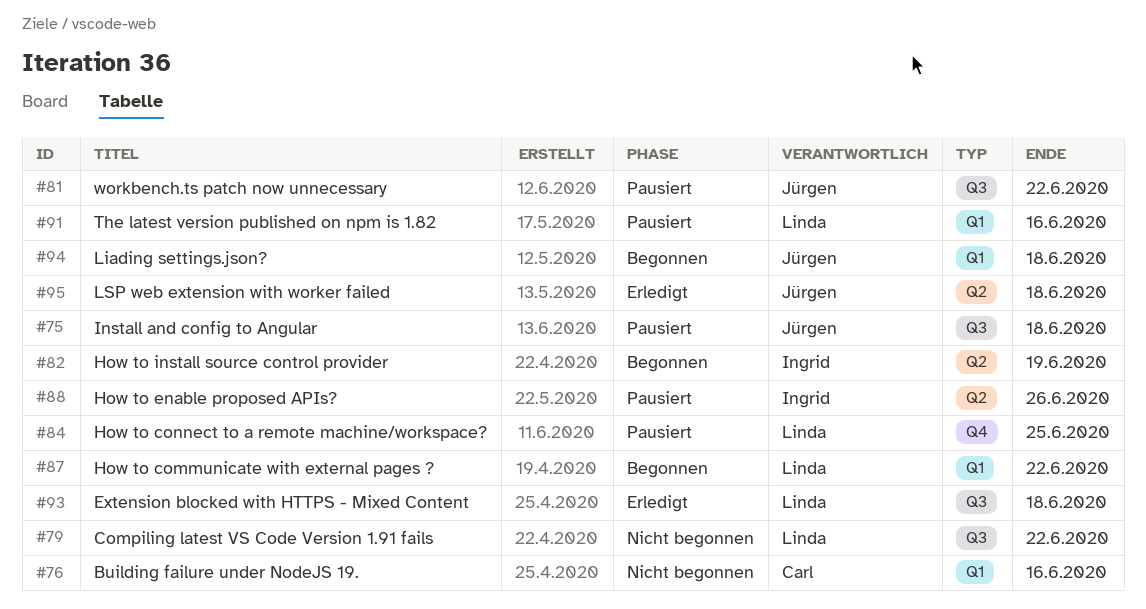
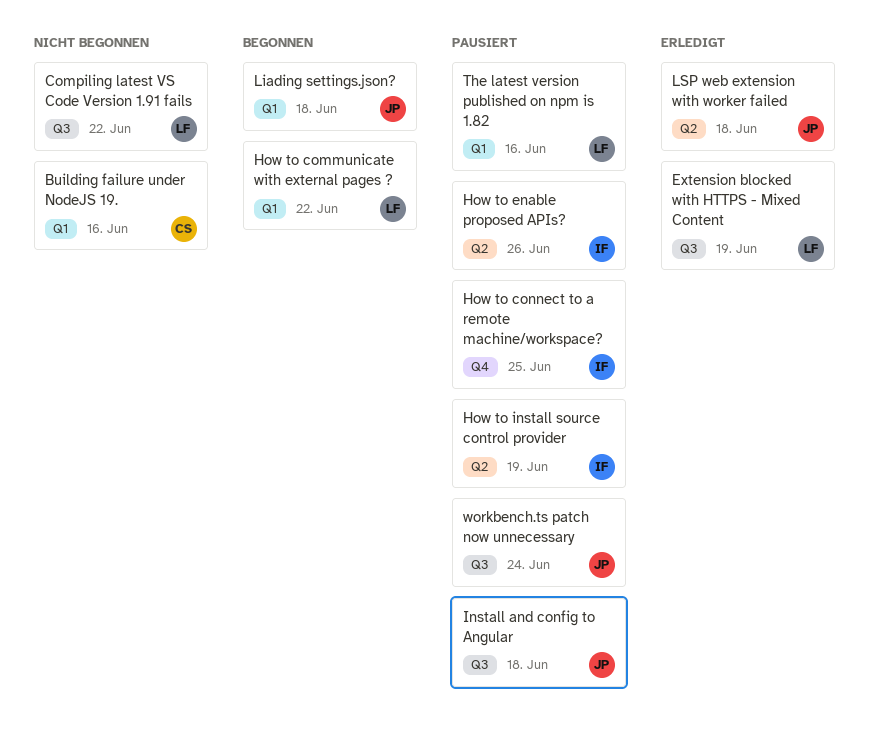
Extension blocked with HTTPS - Mixed Content, due: Jun 18 -> Jun 19
How to connect to a remote machine/workspace?, owner: Linda -> Ingrid
How to install source control provider, status: Begonnen -> Pausiert
workbench.ts patch now unnecessary, due: Jun 22 -> Jun 24

